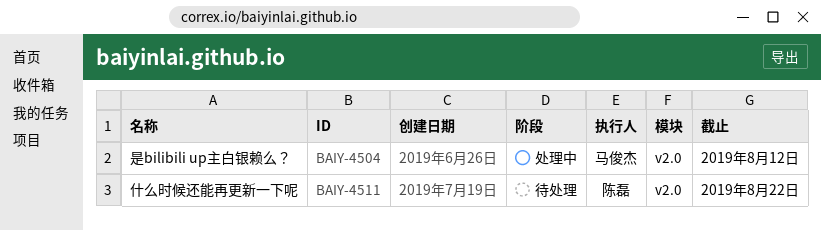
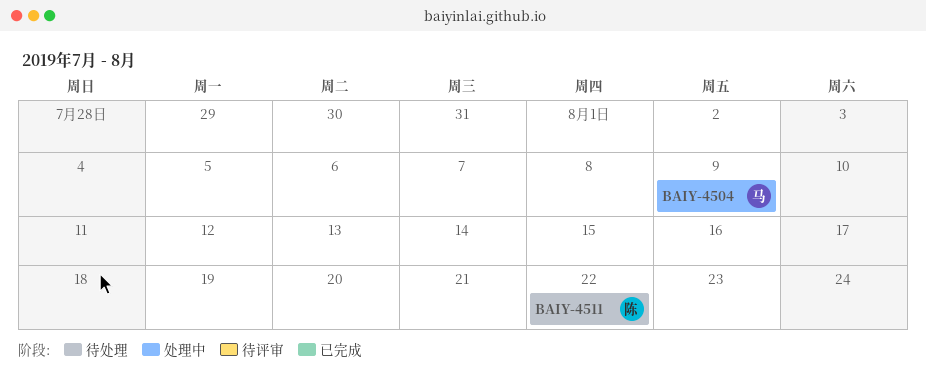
BAIY-4504, due: Aug 12 -> Aug 9

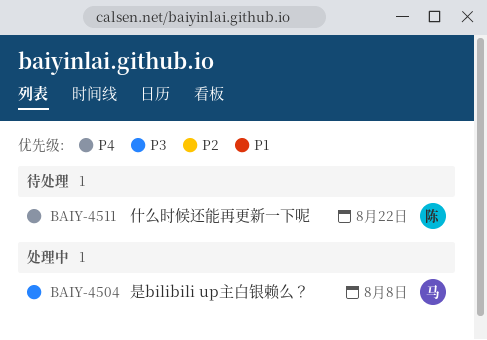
BAIY-4504, due: Aug 9 -> Aug 8

